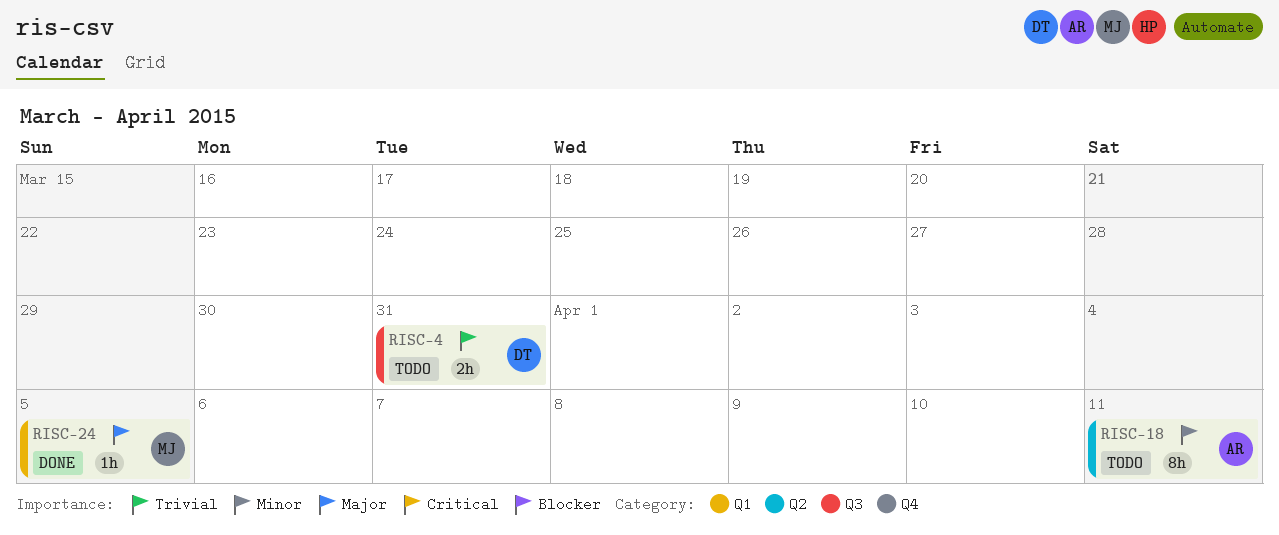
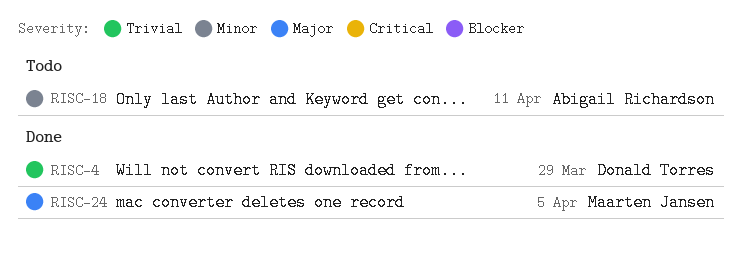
RISC-4, status: Todo -> Done
RISC-4, due: Mar 31 -> Mar 29

